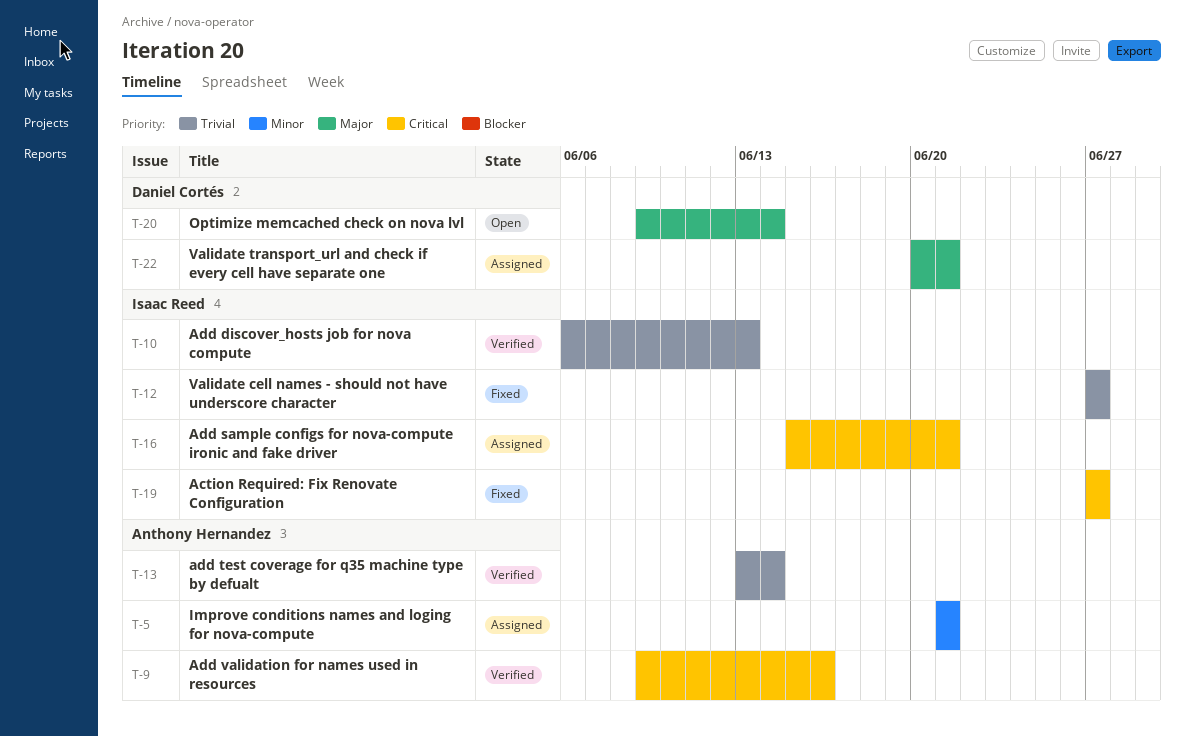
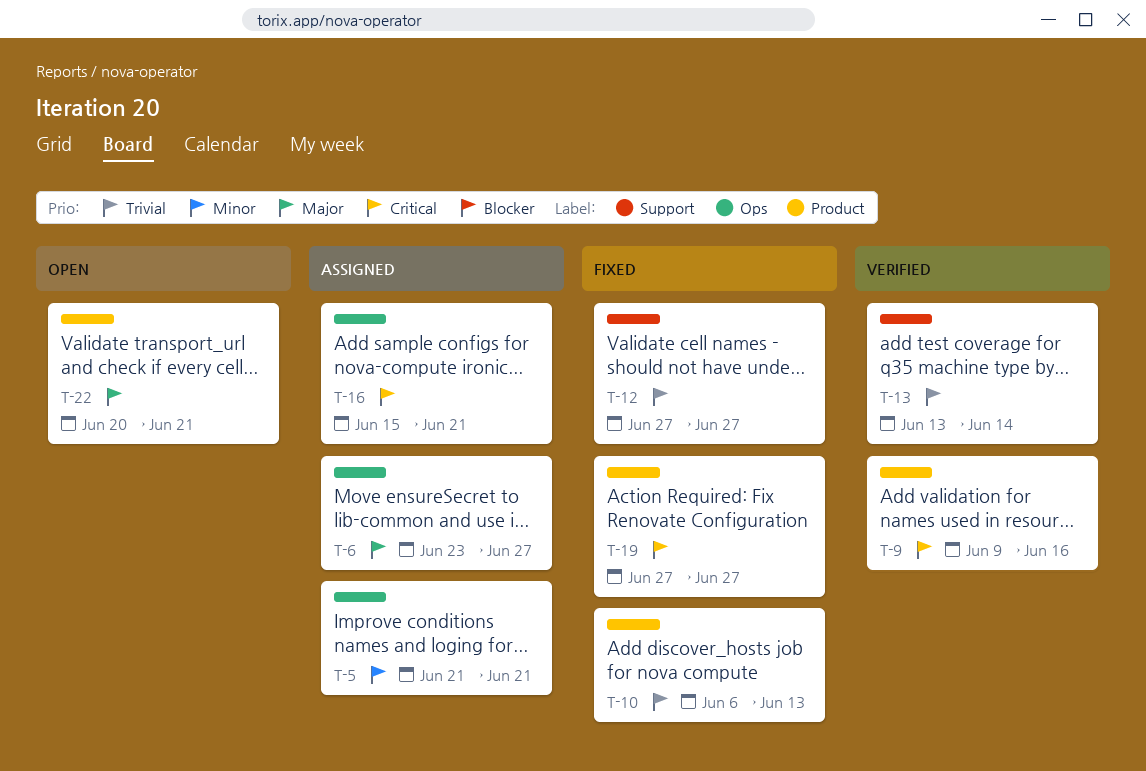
T-6: none -> present
T-10, status: Verified -> Fixed
T-20: present -> none
T-22, status: Assigned -> Open

